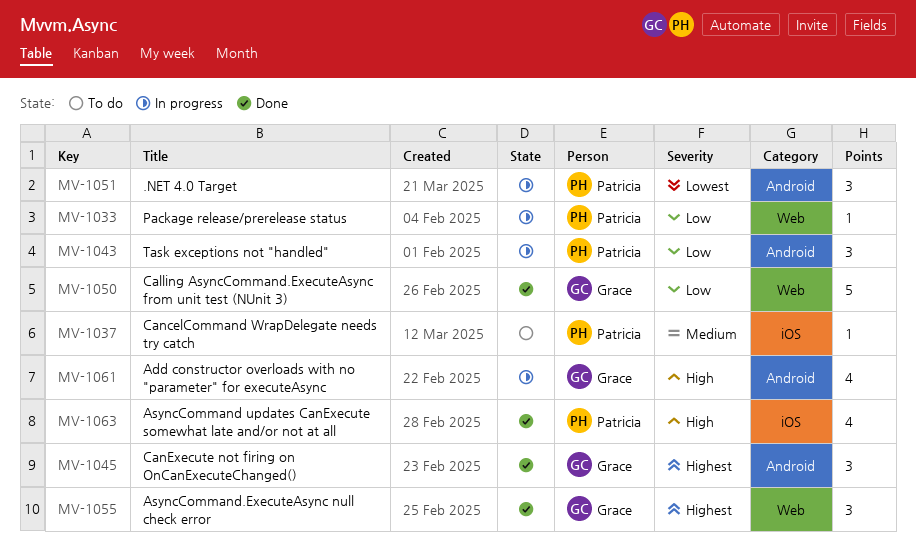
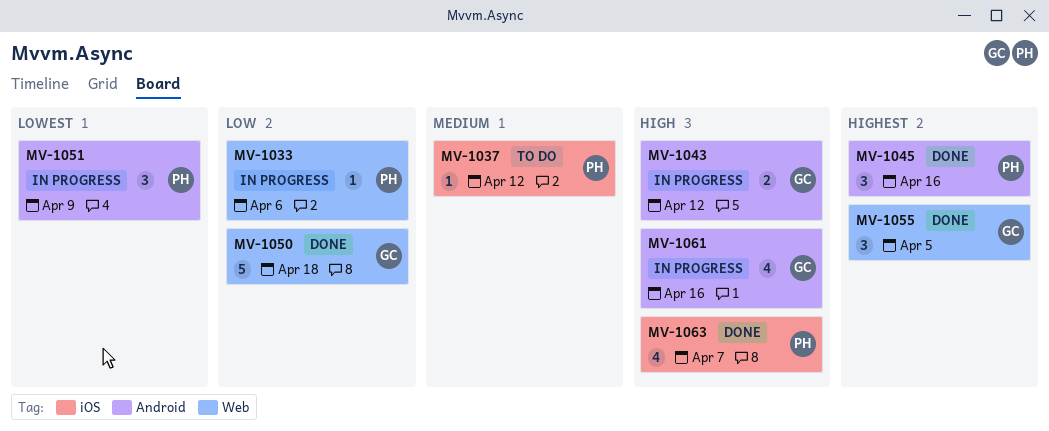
MV-1043, owner: Patricia -> Grace
MV-1043, priority: Low -> High
MV-1043, estimate: 3 -> 2
MV-1045, owner: Grace -> Patricia

